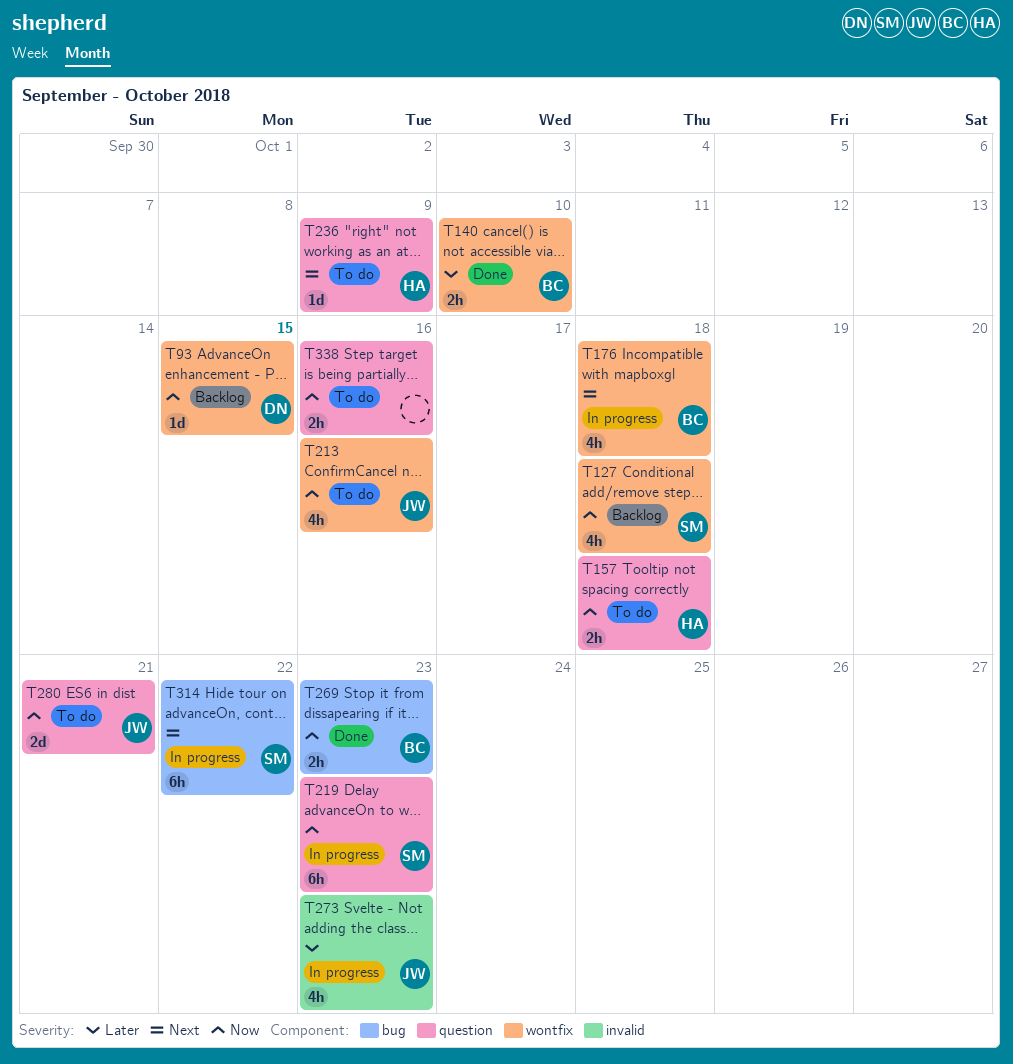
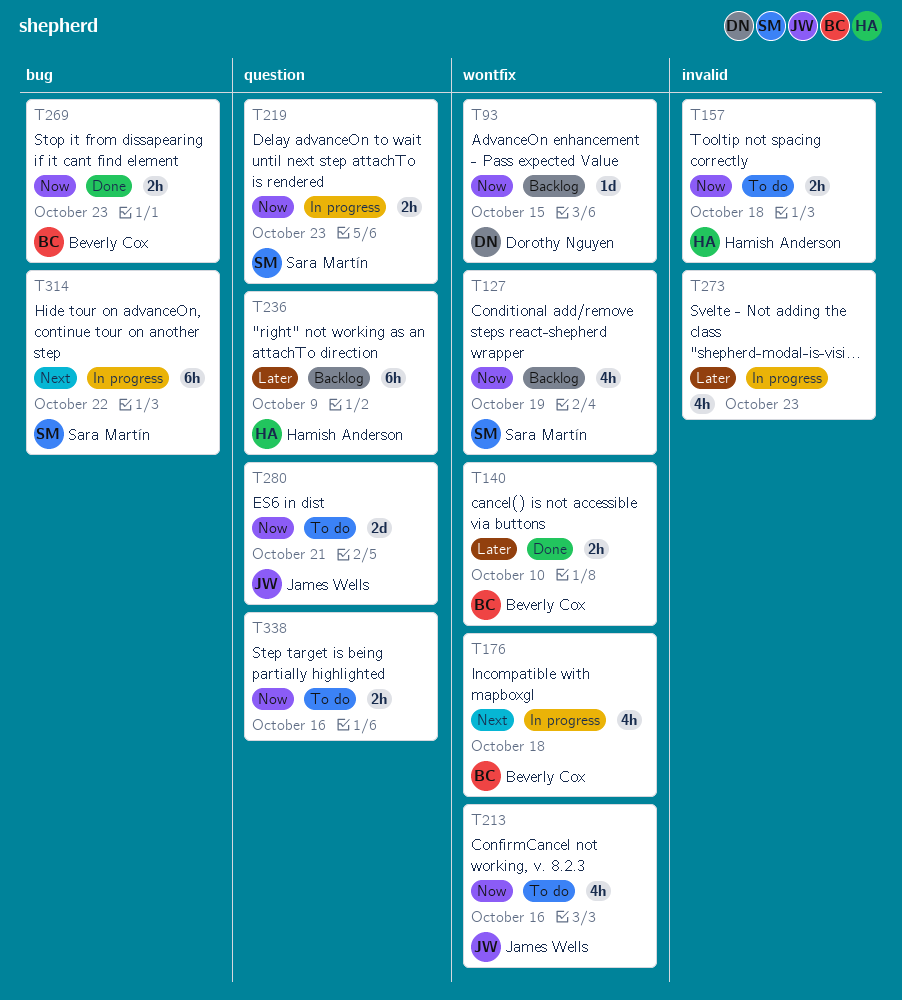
T127, due: Oct 18 -> Oct 19
T157, label: question -> invalid
T219, estimate: 6h -> 2h
T236, status: To do -> Backlog
T236, priority: Next -> Later
T236, estimate: 1d -> 6h
T273, owner: James Wells -> none

